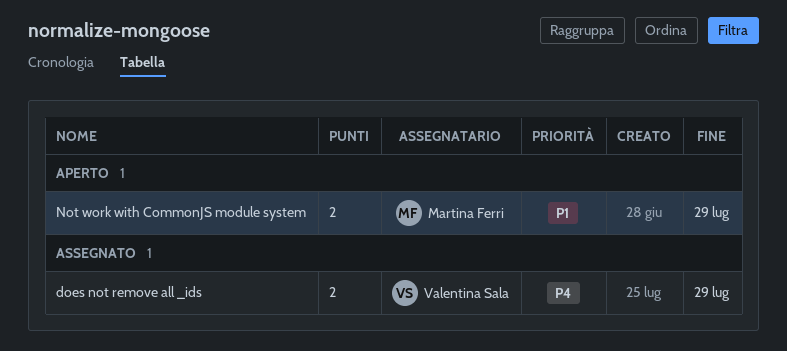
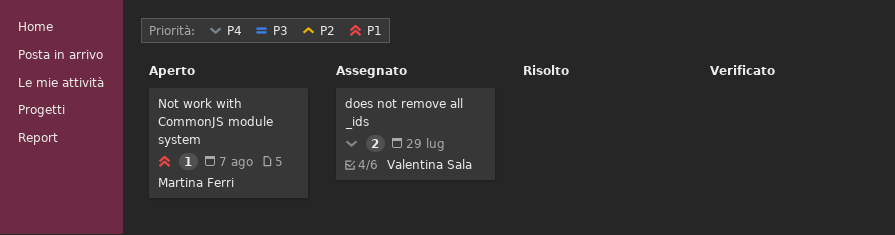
Not work with CommonJS module system, estimate: 2 -> 1
Not work with CommonJS module system, due: Jul 29 -> Aug 7

